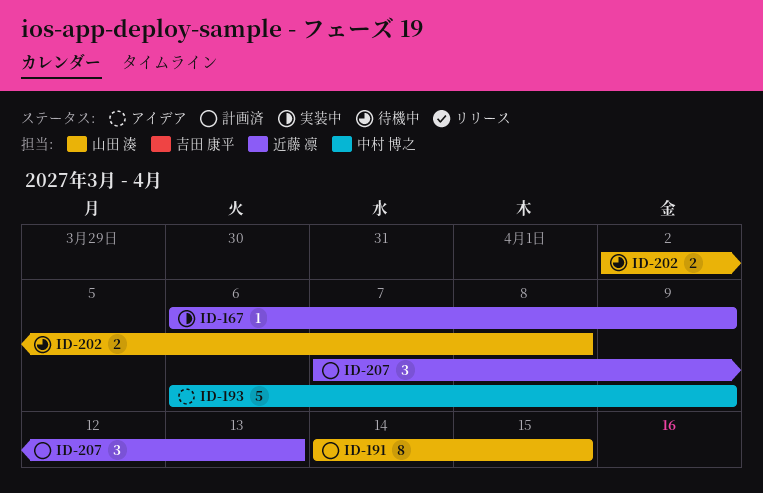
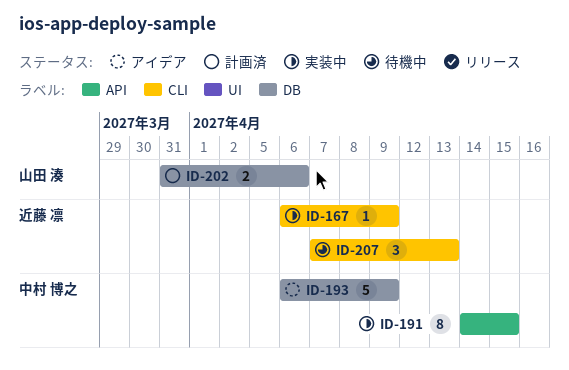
ID-191, status: 計画済 -> 実装中
ID-191, owner: 山田 湊 -> 中村 博之
ID-202, status: 待機中 -> 計画済
ID-202, start: Apr 2 -> Mar 31
ID-202, due: Apr 8 -> Apr 6
ID-207, status: 計画済 -> 待機中

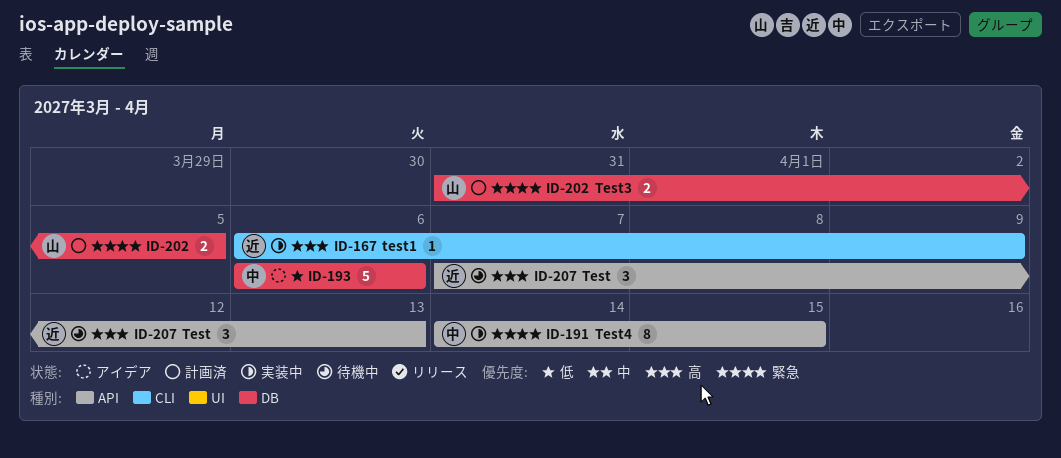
ID-193, due: Apr 9 -> Apr 6
ID-202, due: Apr 6 -> Apr 5
ID-207, label: CLI -> API

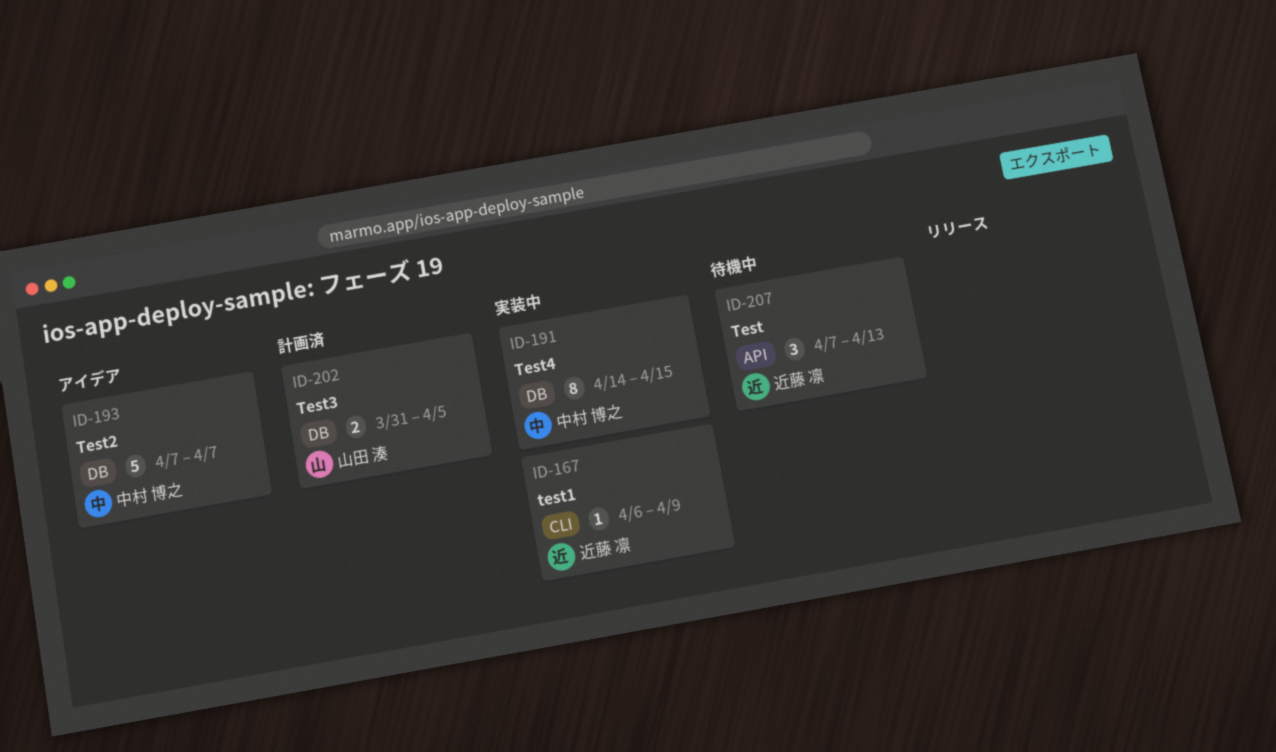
ID-191, label: API -> DB
ID-193, start: Apr 6 -> Apr 7
ID-193, due: Apr 6 -> Apr 7

